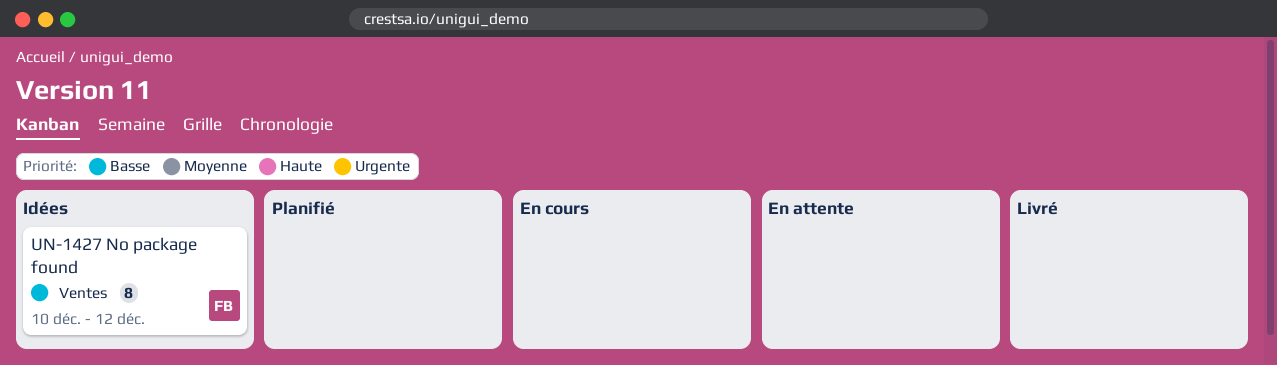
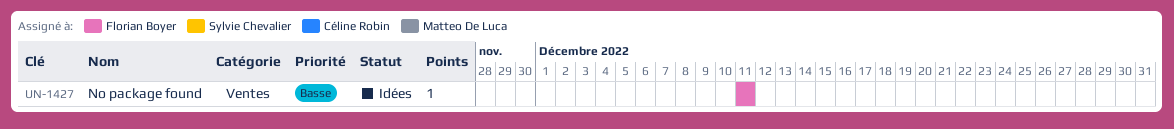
UN-1427, estimate: 8 -> 1
UN-1427, start: Dec 10 -> Dec 11
UN-1427, due: Dec 12 -> Dec 11

